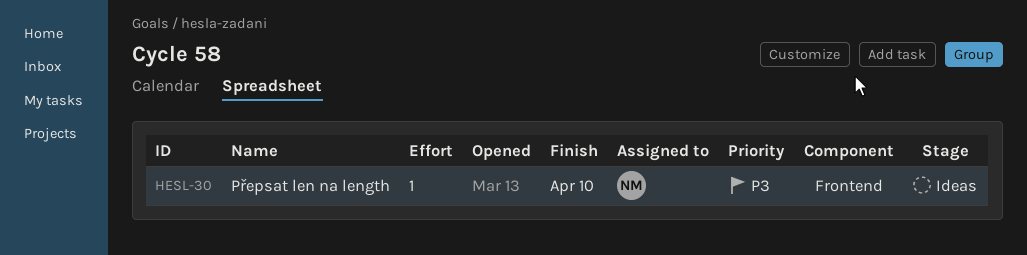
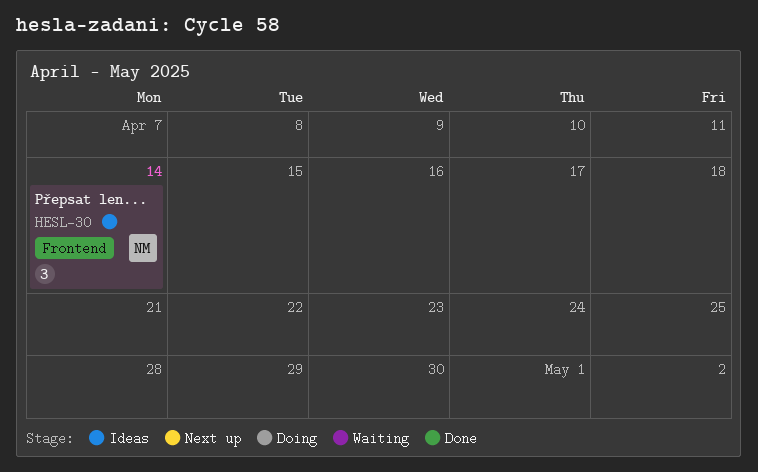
HESL-30, estimate: 1 -> 3
HESL-30, due: Apr 10 -> Apr 14

